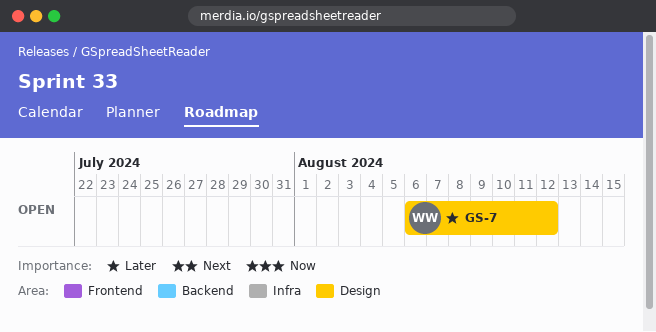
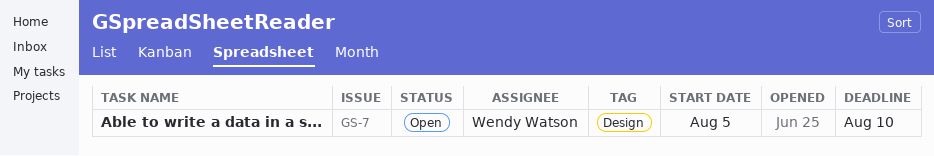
GS-7, start: Aug 6 -> Aug 5
GS-7, due: Aug 12 -> Aug 10

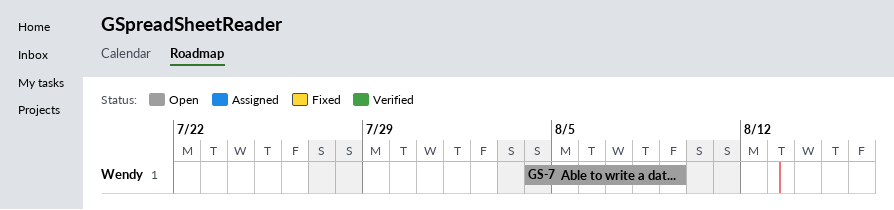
GS-7, start: Aug 5 -> Aug 4
GS-7, due: Aug 10 -> Aug 9

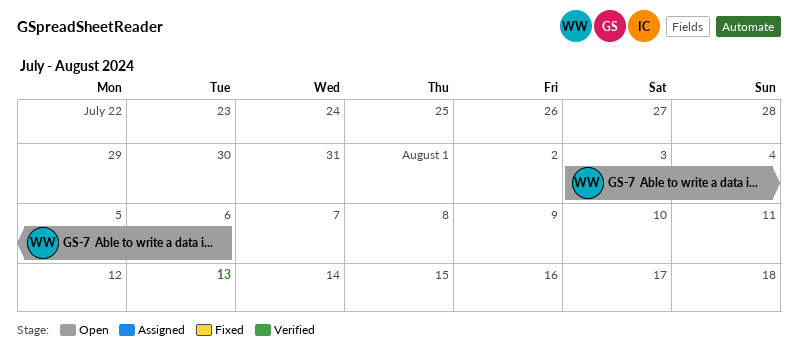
GS-7, start: Aug 4 -> Aug 3
GS-7, due: Aug 9 -> Aug 6

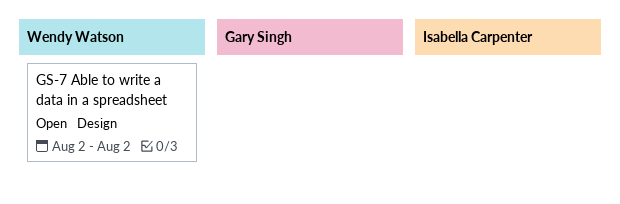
GS-7, start: Aug 3 -> Aug 2
GS-7, due: Aug 6 -> Aug 2

